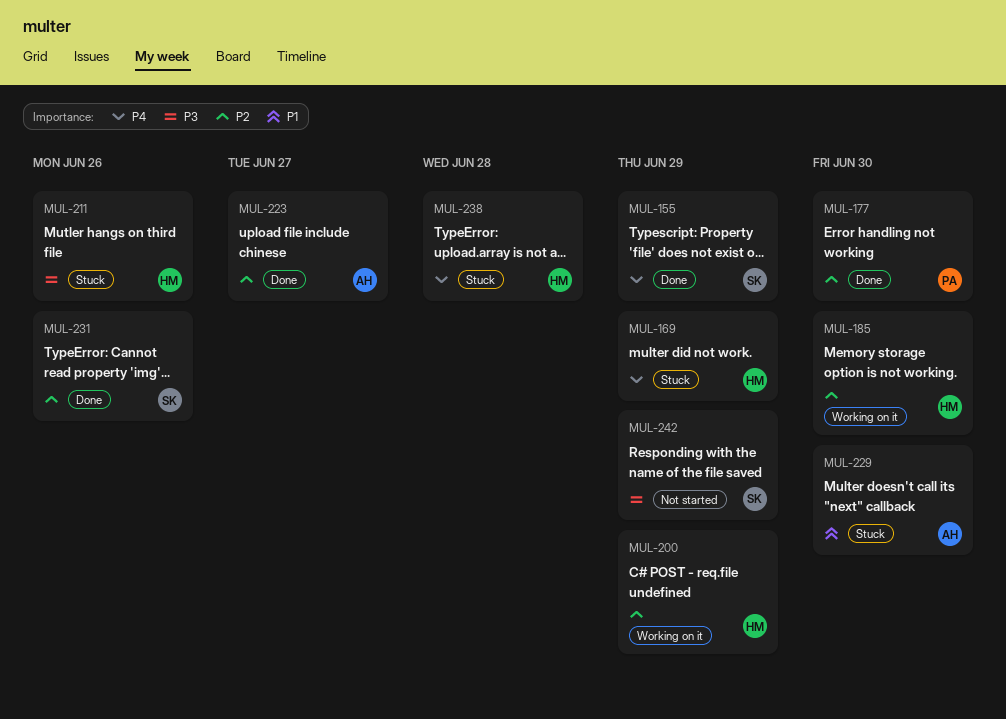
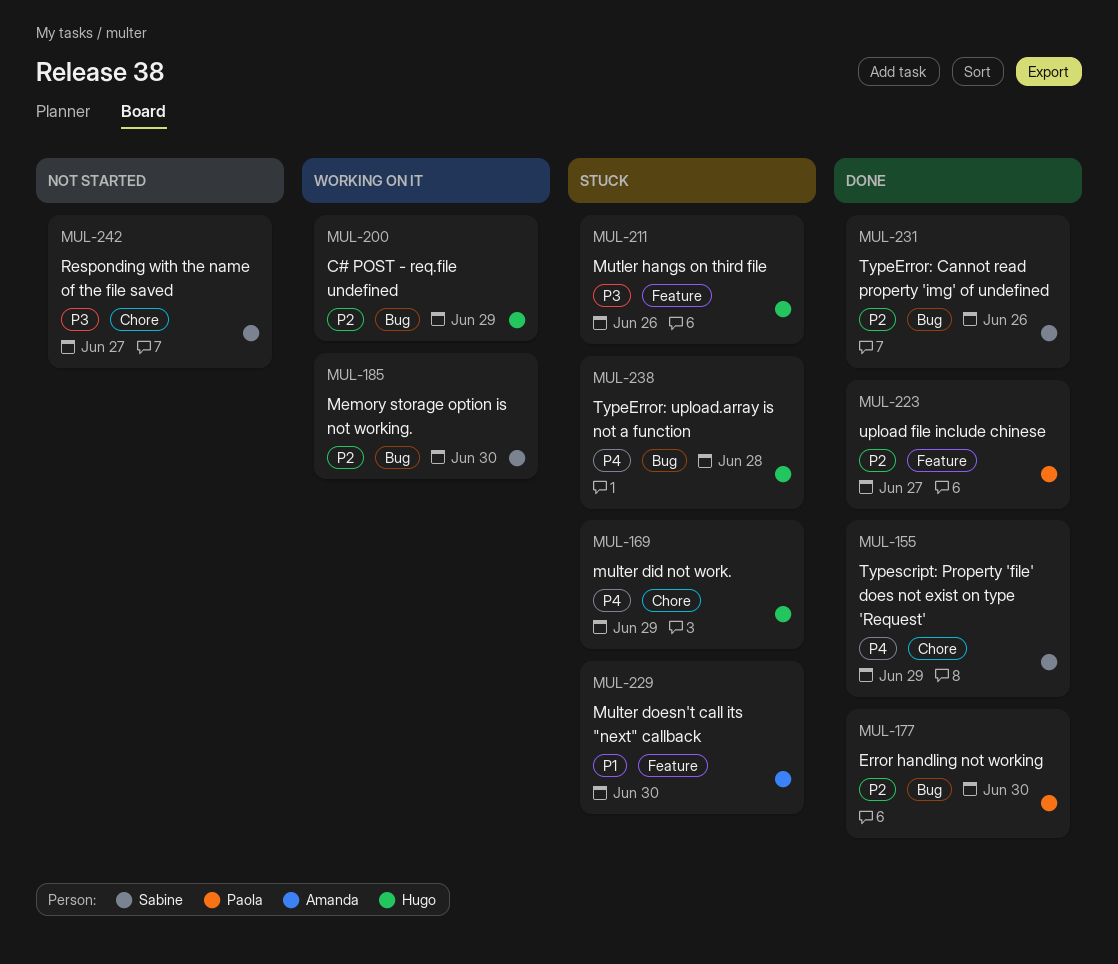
MUL-185, owner: Hugo -> Sabine
MUL-223, owner: Amanda -> Paola
MUL-242, due: Jun 29 -> Jun 27

